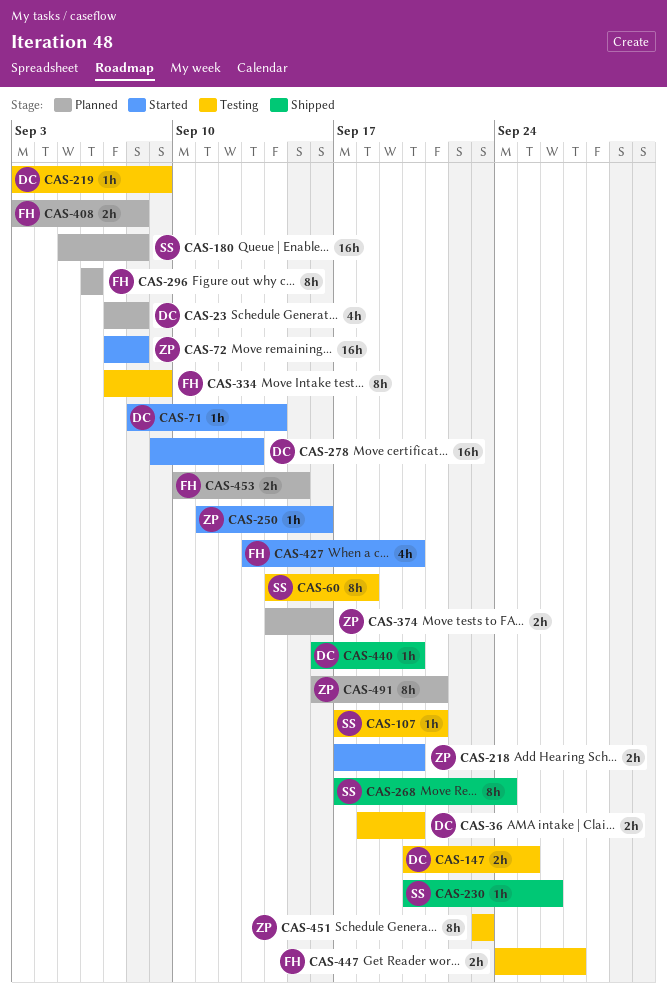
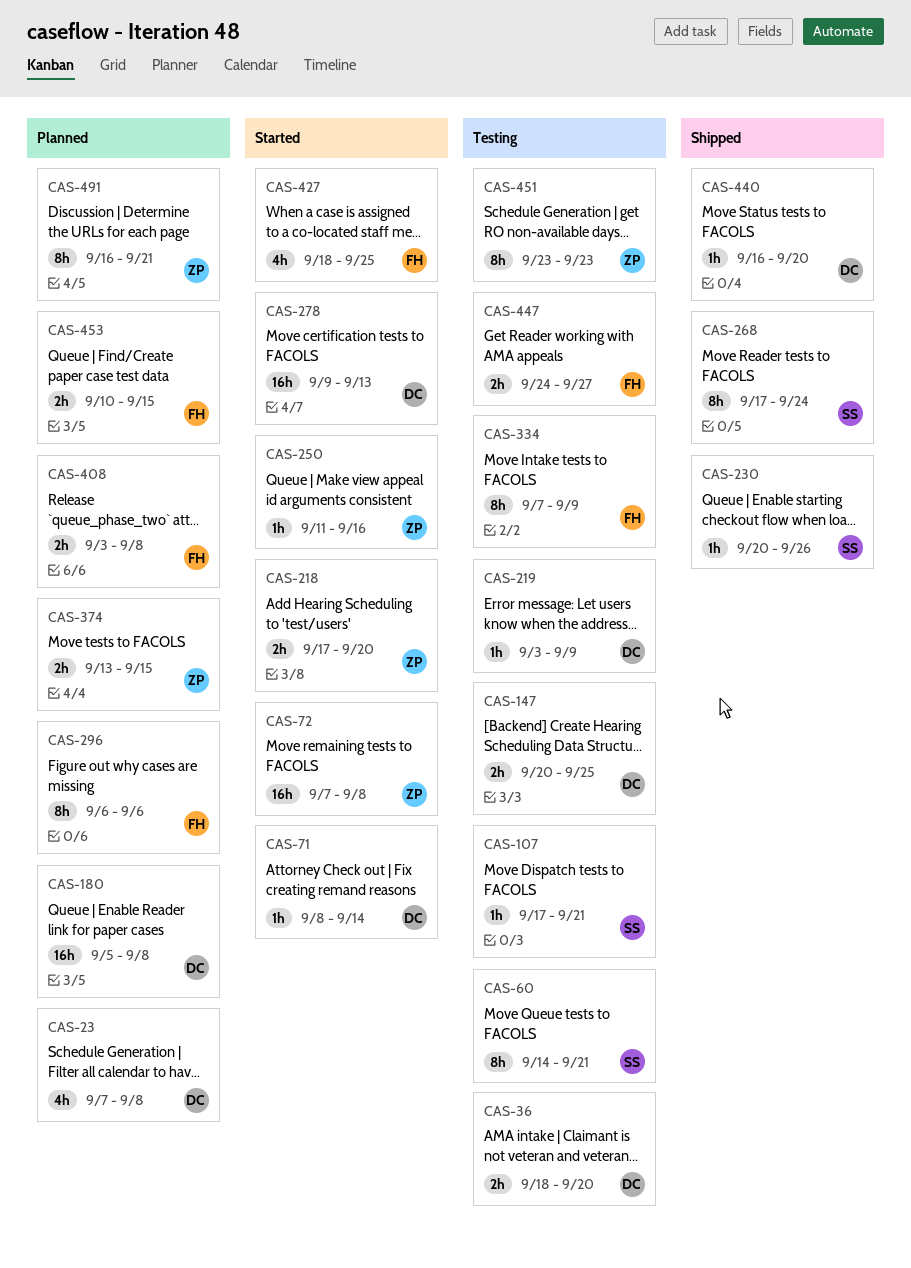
CAS-60, due: Sep 18 -> Sep 21
CAS-180, owner: SS -> DC
CAS-374, start: Sep 14 -> Sep 13
CAS-374, due: Sep 16 -> Sep 15
CAS-427, start: Sep 13 -> Sep 18
CAS-427, due: Sep 20 -> Sep 25

